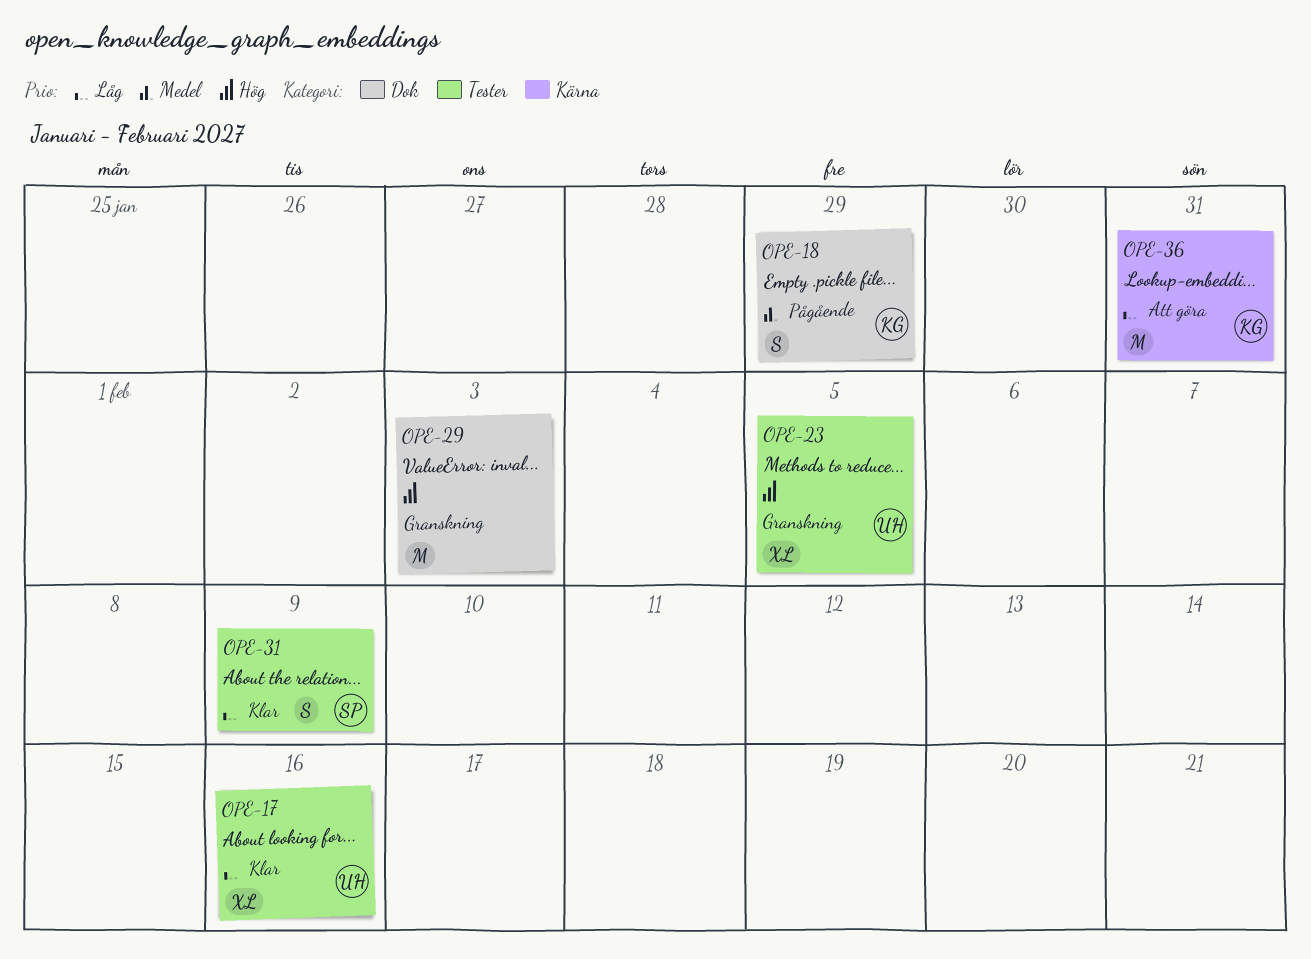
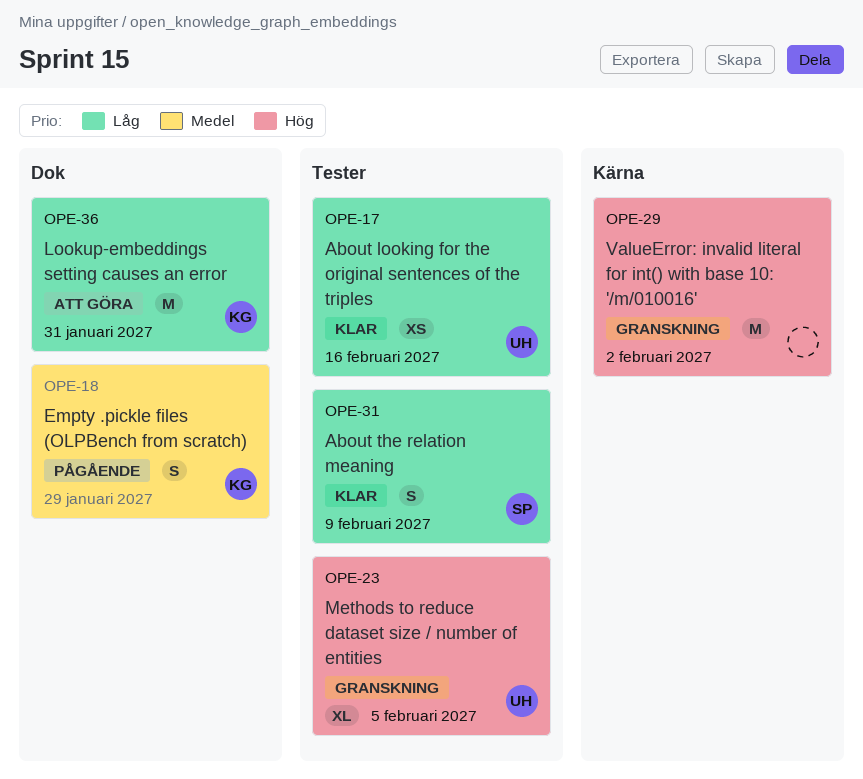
OPE-17, estimate: XL -> XS
OPE-29, label: Dok -> Kärna
OPE-29, due: Feb 3 -> Feb 2
OPE-36, label: Kärna -> Dok

